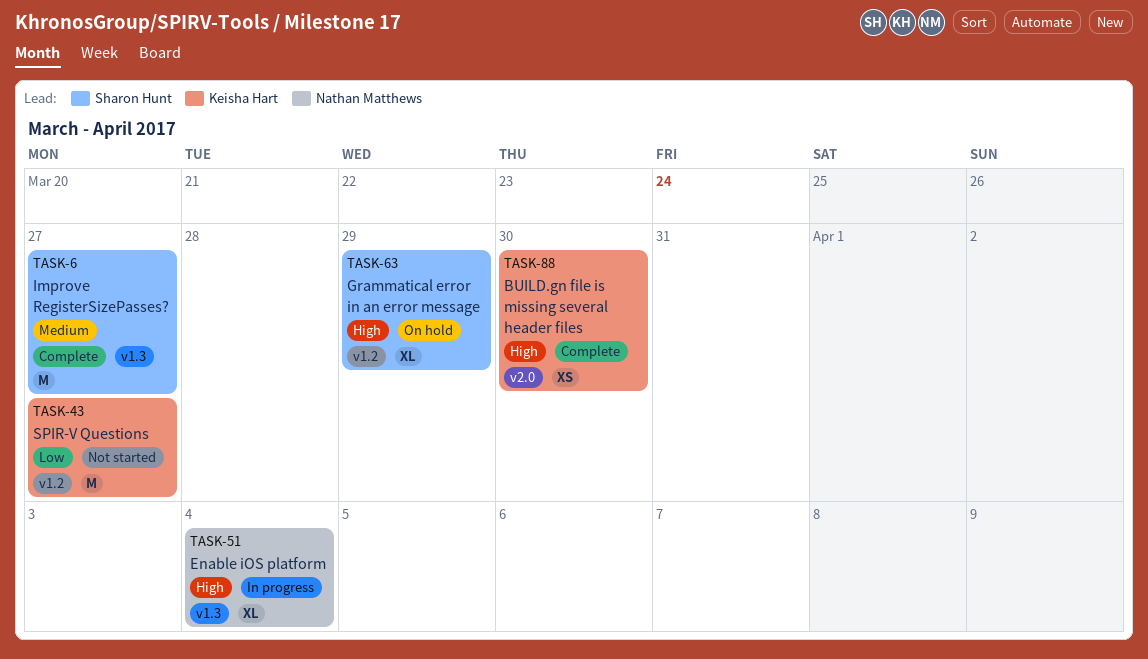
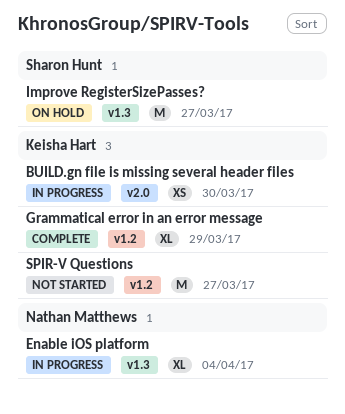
BUILD.gn file is missing several header files, status: Complete -> In progress
Grammatical error in an error message, status: On hold -> Complete
Grammatical error in an error message, owner: Sharon Hunt -> Keisha Hart
Improve RegisterSizePasses?, status: Complete -> On hold

